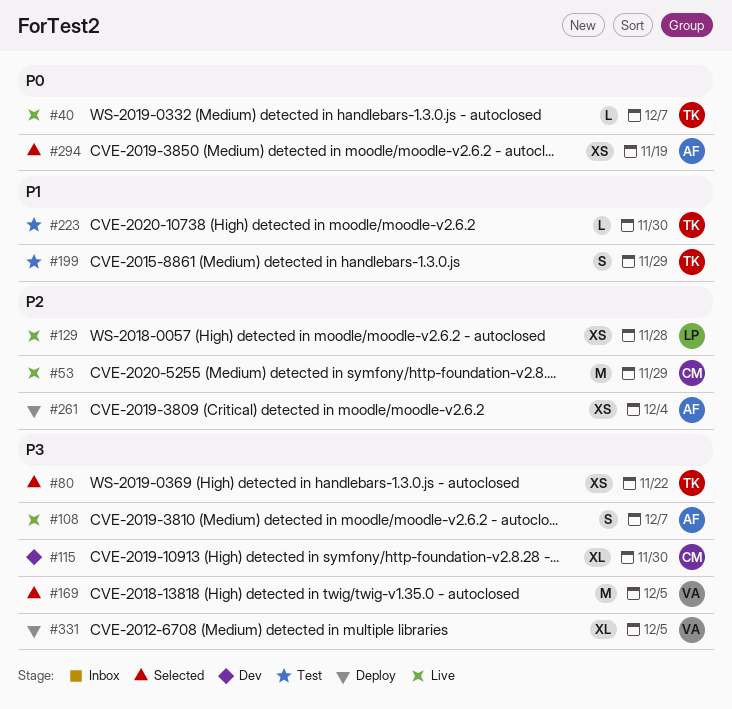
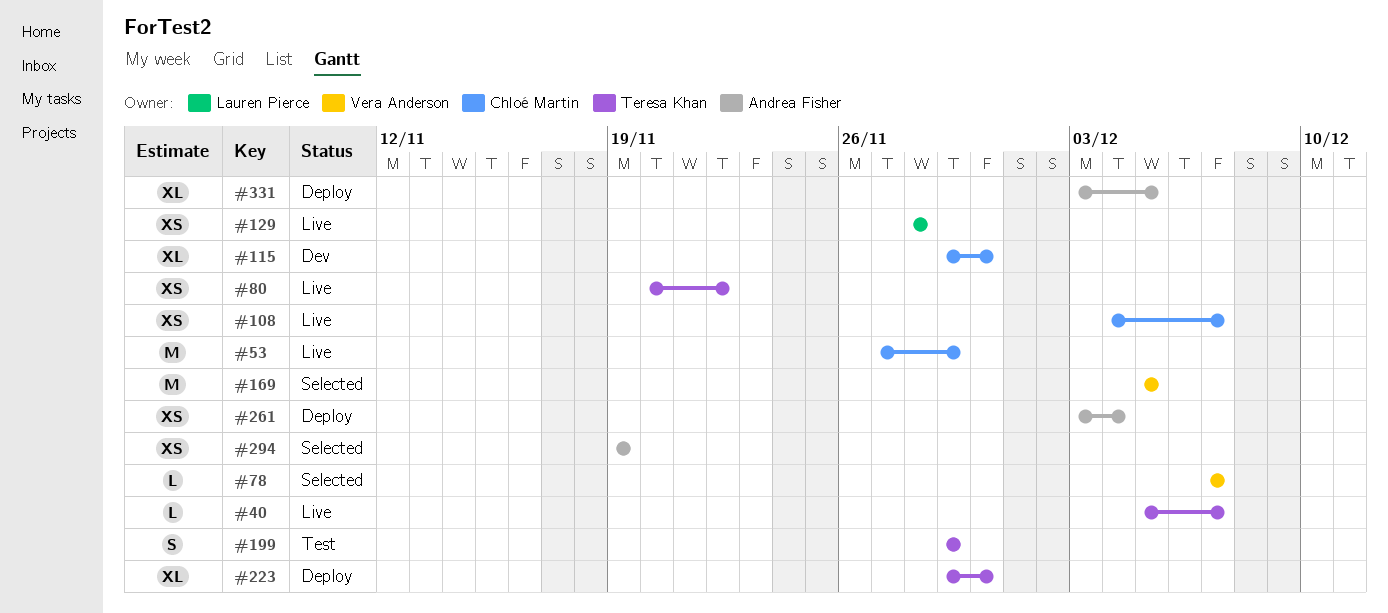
#78: none -> present
#80, status: Selected -> Live
#108, owner: Andrea Fisher -> Chloé Martin
#108, estimate: S -> XS
#223, status: Test -> Deploy
#223, estimate: L -> XL
#331, owner: Vera Anderson -> Andrea Fisher

